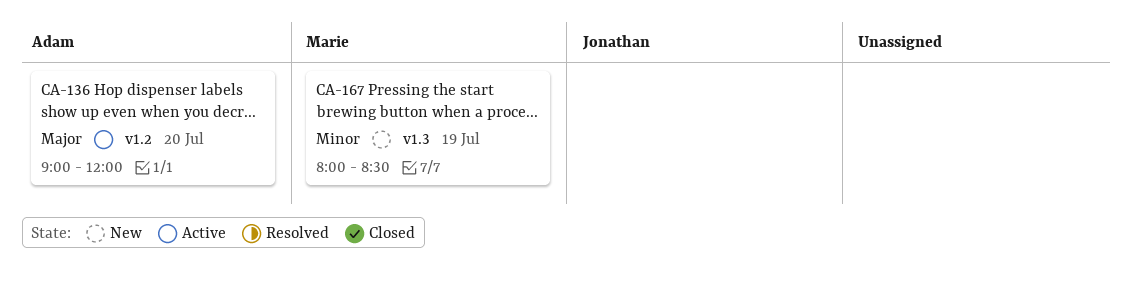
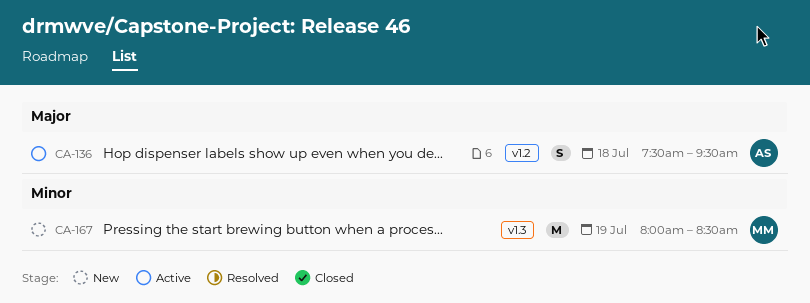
CA-136, day: Jul 20 -> Jul 18
CA-136, begins: 09:00 -> 07:30
CA-136, ends: 12:00 -> 09:30

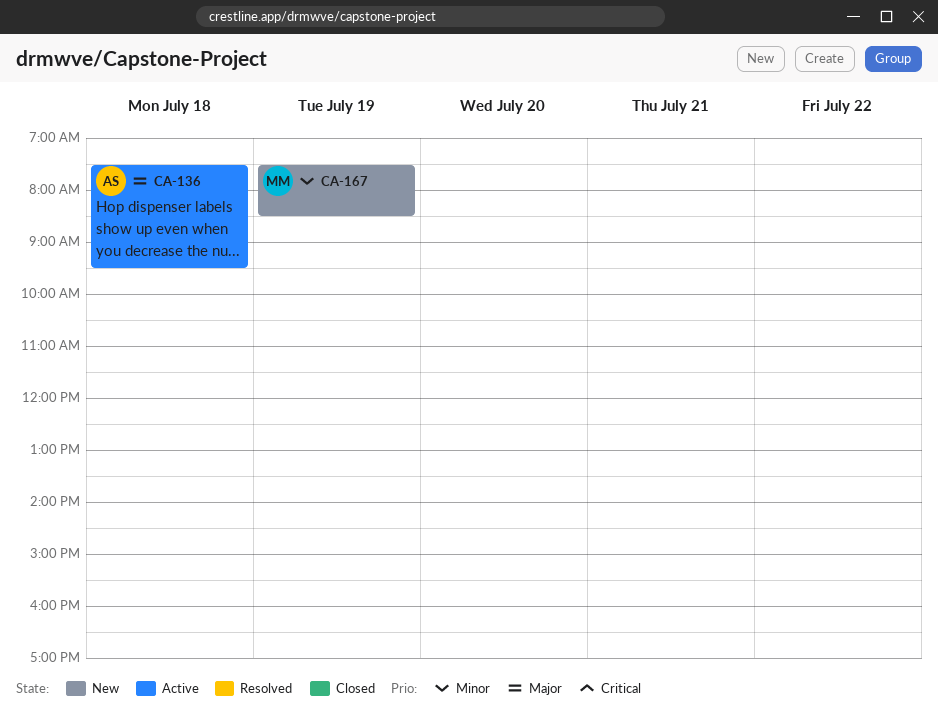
CA-167, begins: 08:00 -> 07:30

